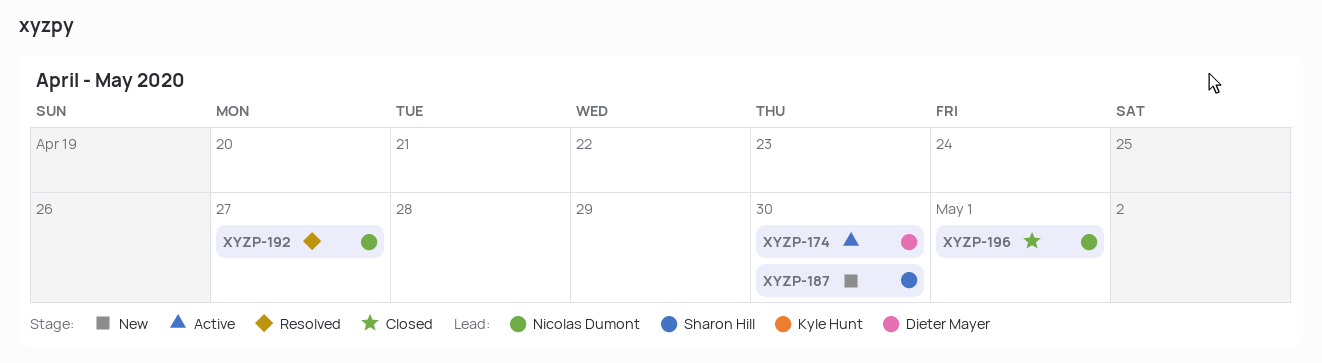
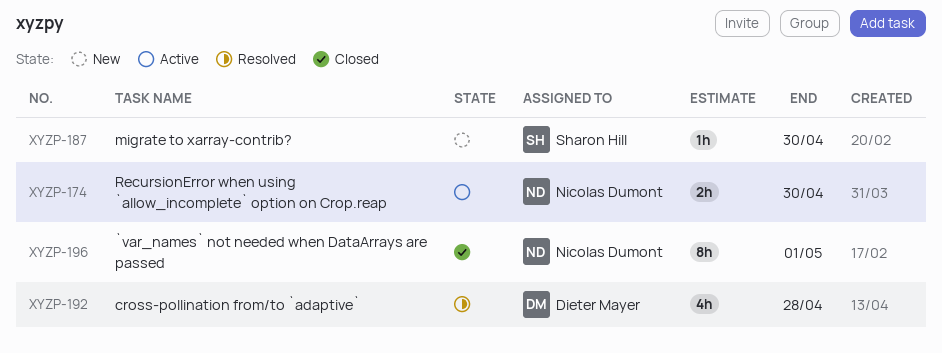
XYZP-174, owner: Dieter Mayer -> Nicolas Dumont
XYZP-192, owner: Nicolas Dumont -> Dieter Mayer
XYZP-192, due: Apr 27 -> Apr 28

